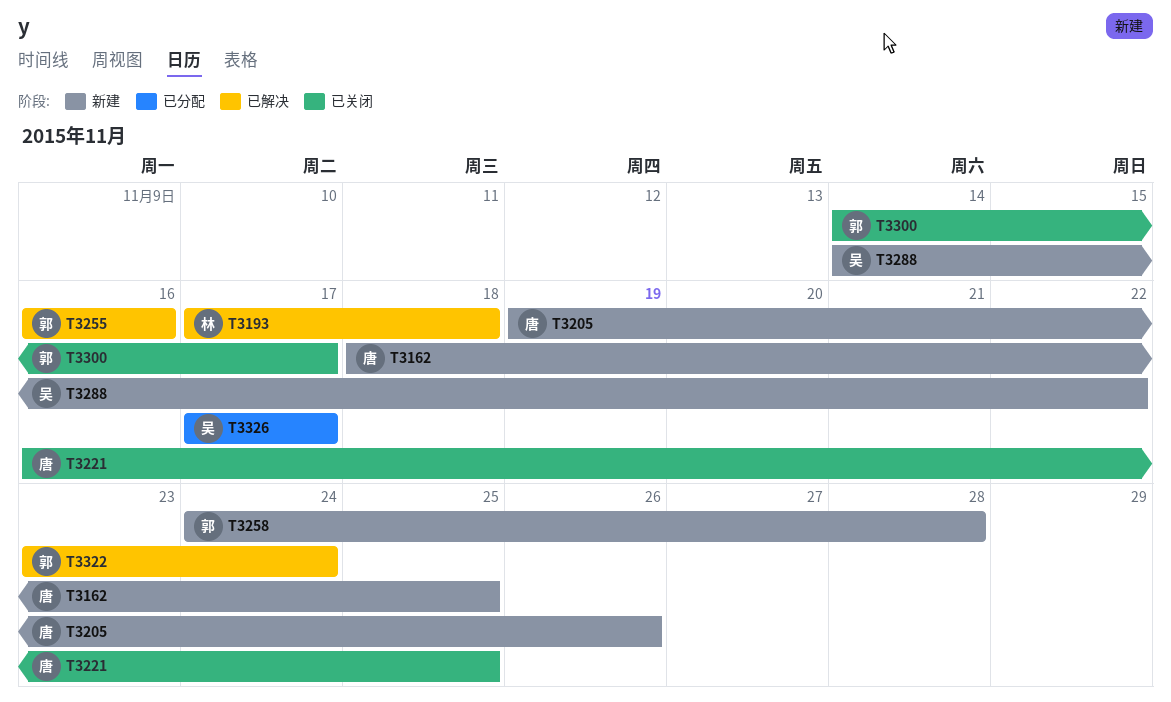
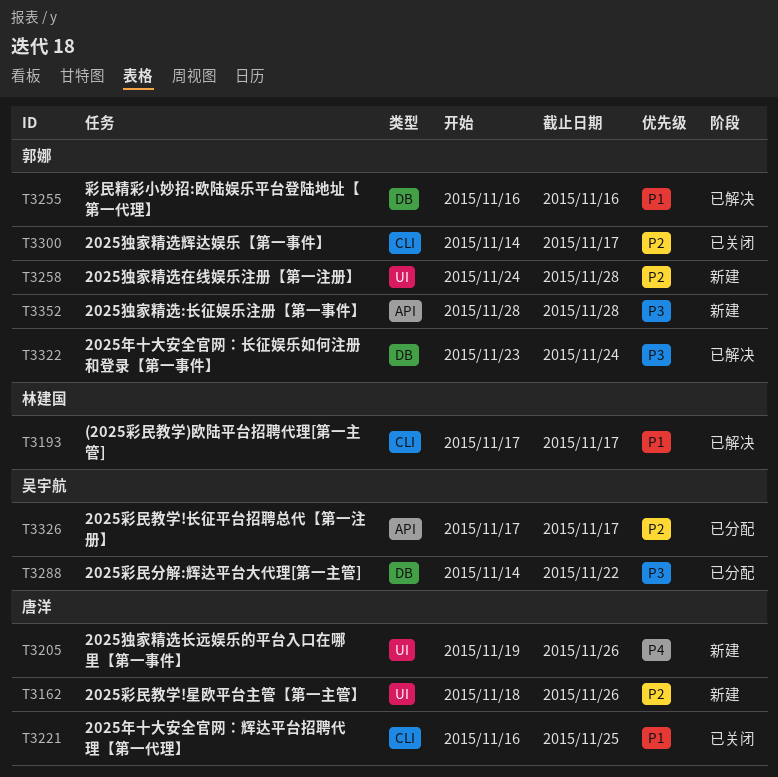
T3162, due: Nov 25 -> Nov 26
T3193, due: Nov 18 -> Nov 17
T3288, status: 新建 -> 已分配
T3352: none -> present

